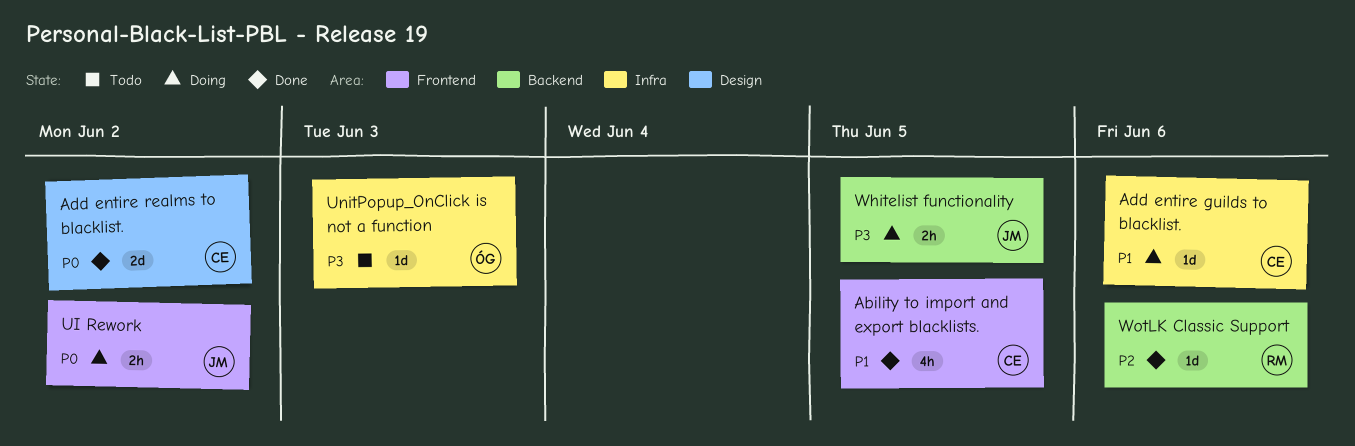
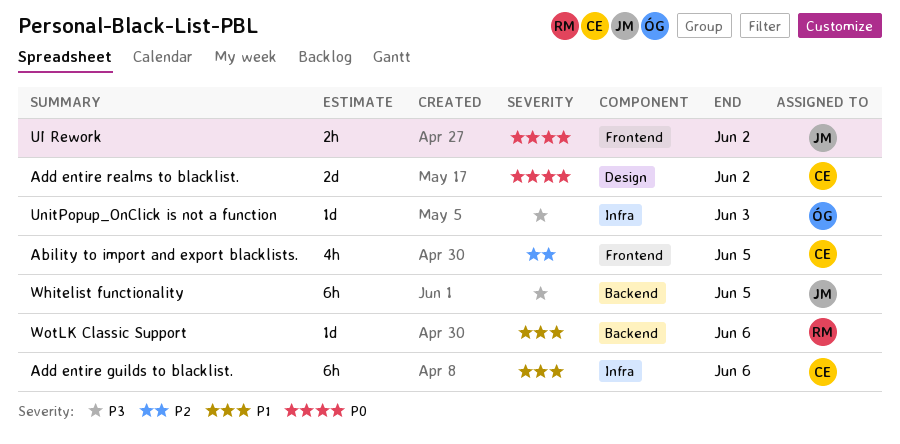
Ability to import and export blacklists., priority: P1 -> P2
Add entire guilds to blacklist., estimate: 1d -> 6h
Whitelist functionality, estimate: 2h -> 6h
WotLK Classic Support, priority: P2 -> P1

